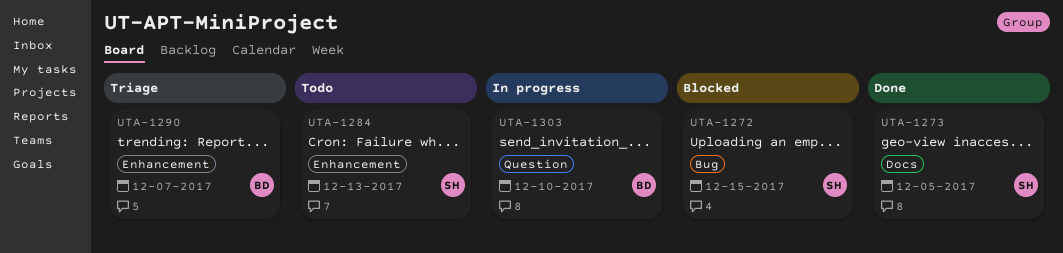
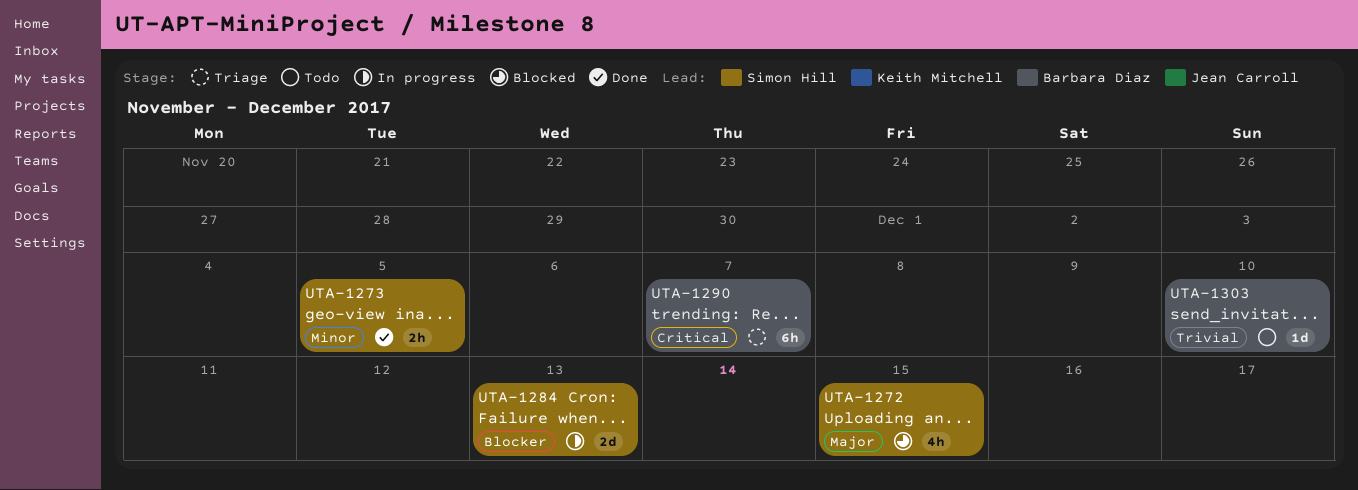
UTA-1284, status: Todo -> In progress
UTA-1303, status: In progress -> Todo

